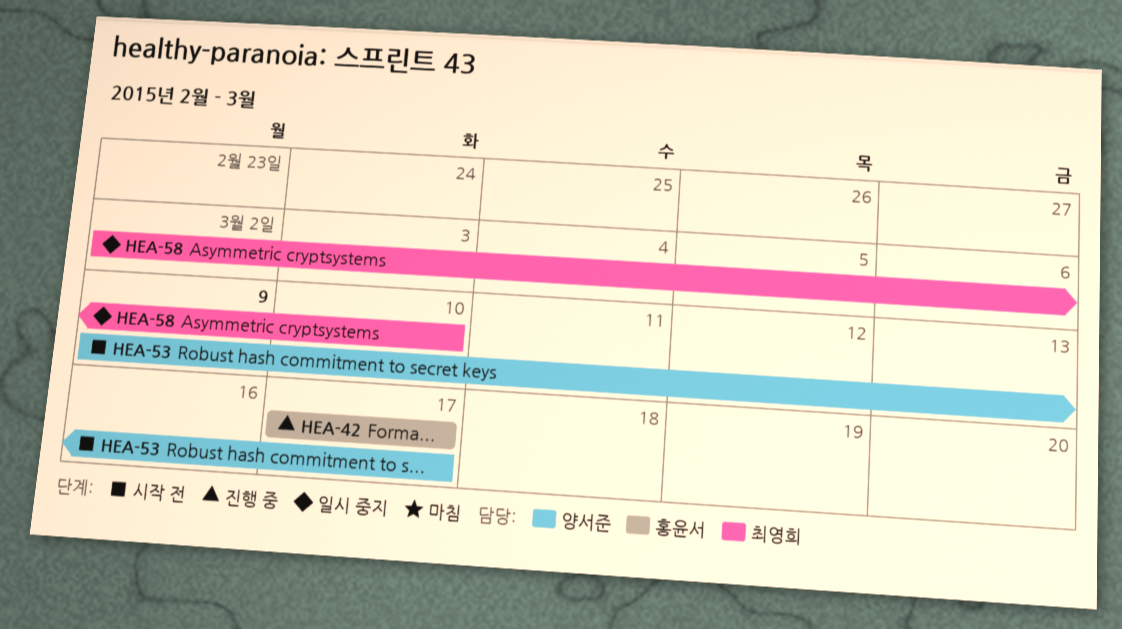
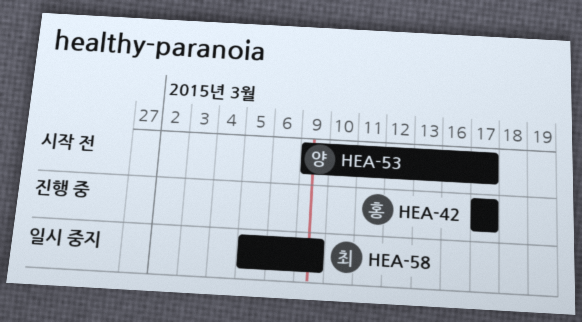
HEA-58, start: Mar 2 -> Mar 5
HEA-58, due: Mar 10 -> Mar 9

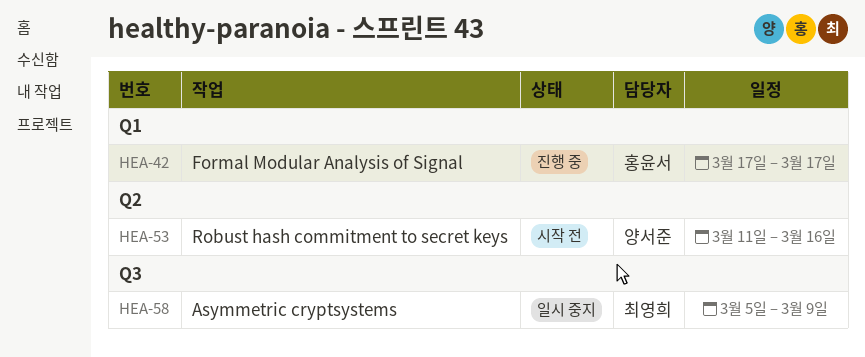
HEA-53, start: Mar 9 -> Mar 11
HEA-53, due: Mar 17 -> Mar 16

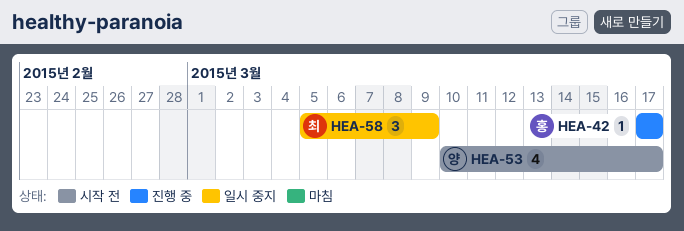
HEA-53, start: Mar 11 -> Mar 10
HEA-53, due: Mar 16 -> Mar 17

